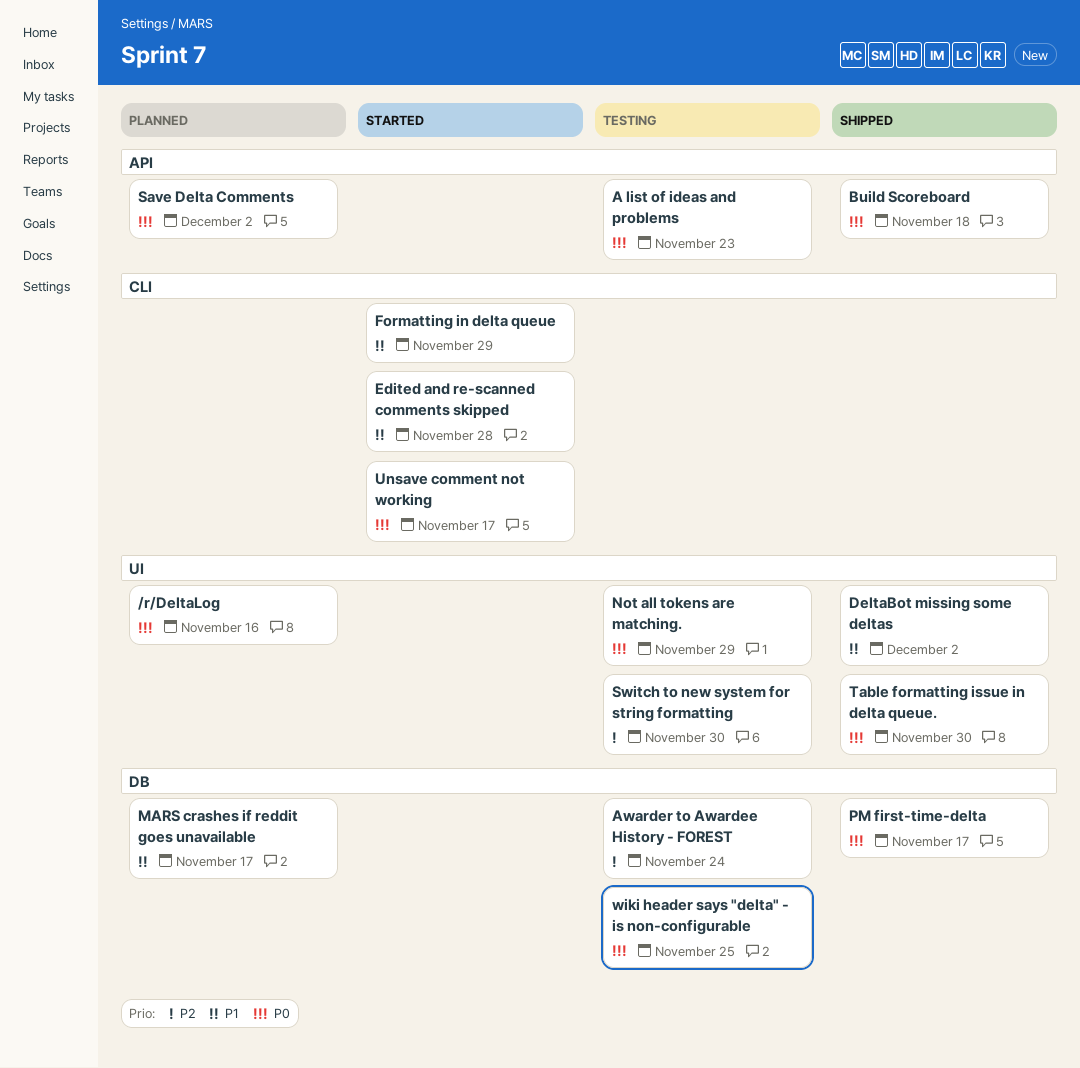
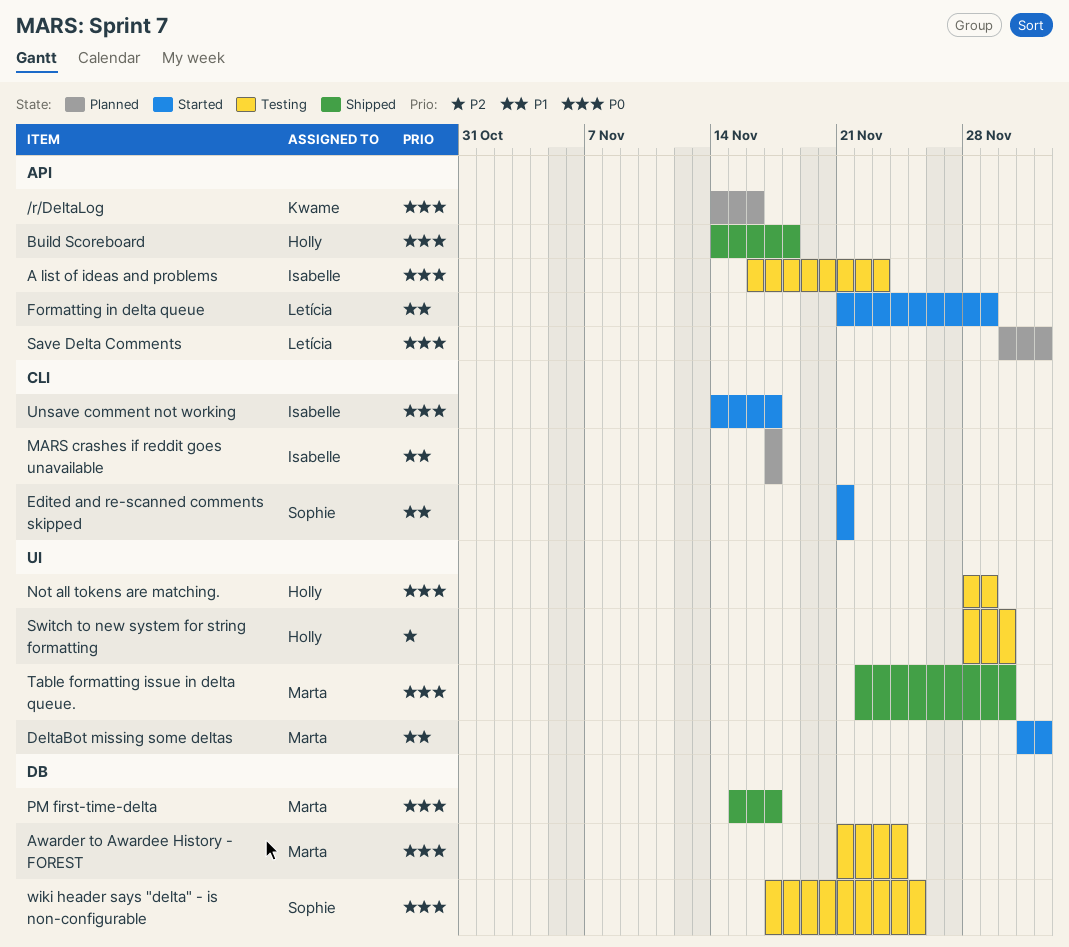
/r/DeltaLog, label: UI -> API
Awarder to Awardee History - FOREST, priority: P2 -> P0
DeltaBot missing some deltas, status: Shipped -> Started
Edited and re-scanned comments skipped, due: Nov 28 -> Nov 21
Formatting in delta queue, label: CLI -> API
MARS crashes if reddit goes unavailable, label: DB -> CLI

